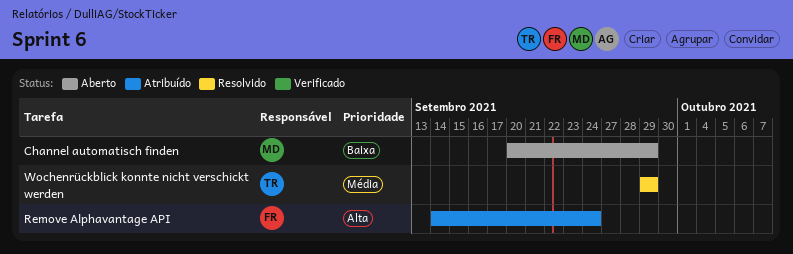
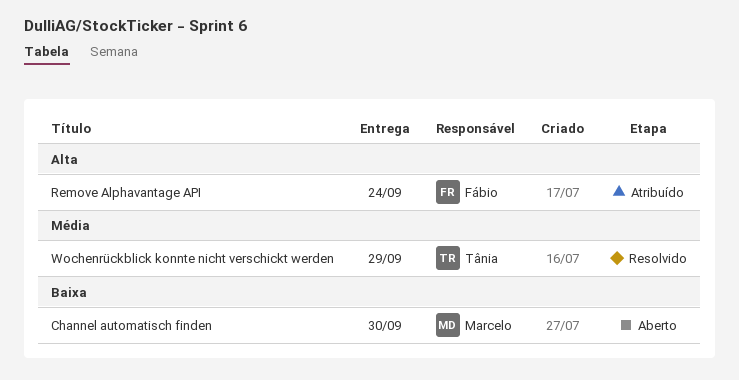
Channel automatisch finden, due: Sep 29 -> Sep 30

